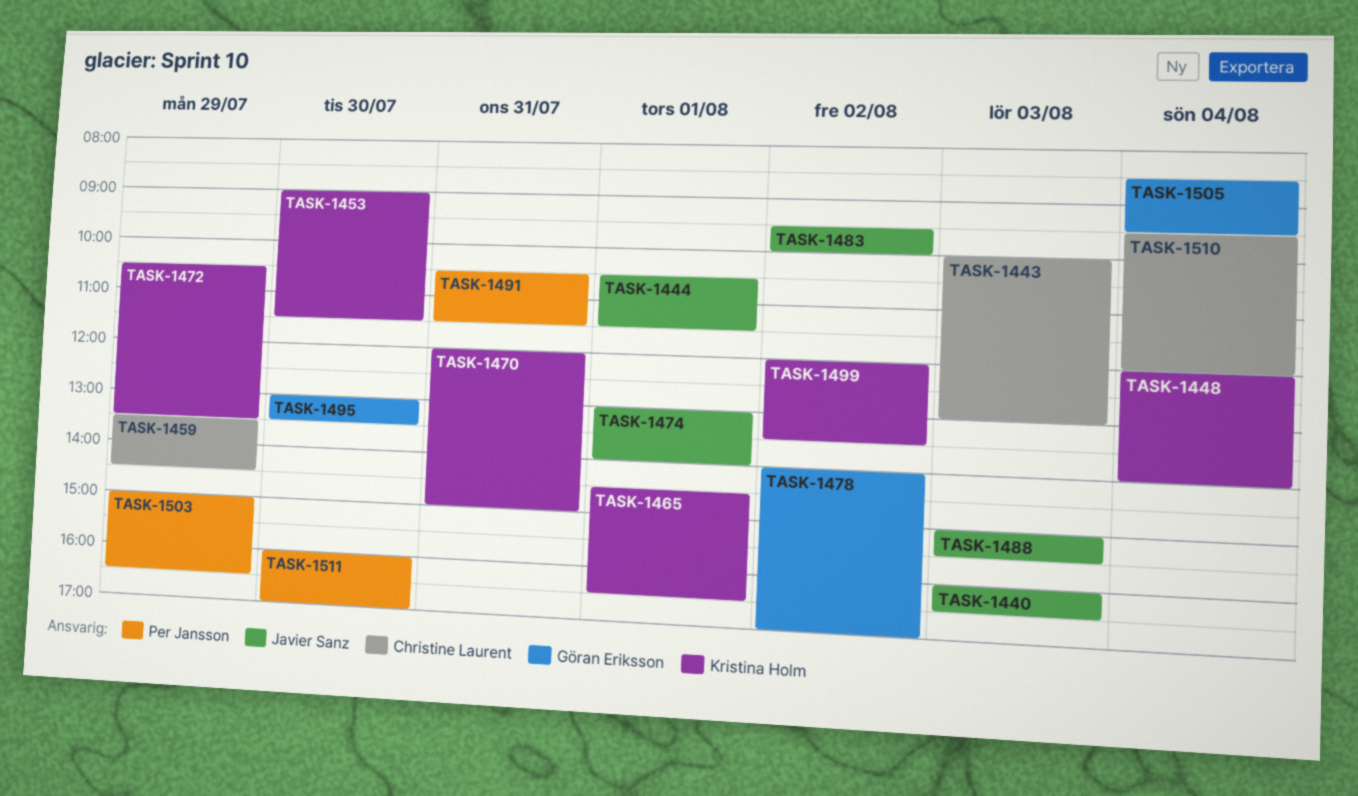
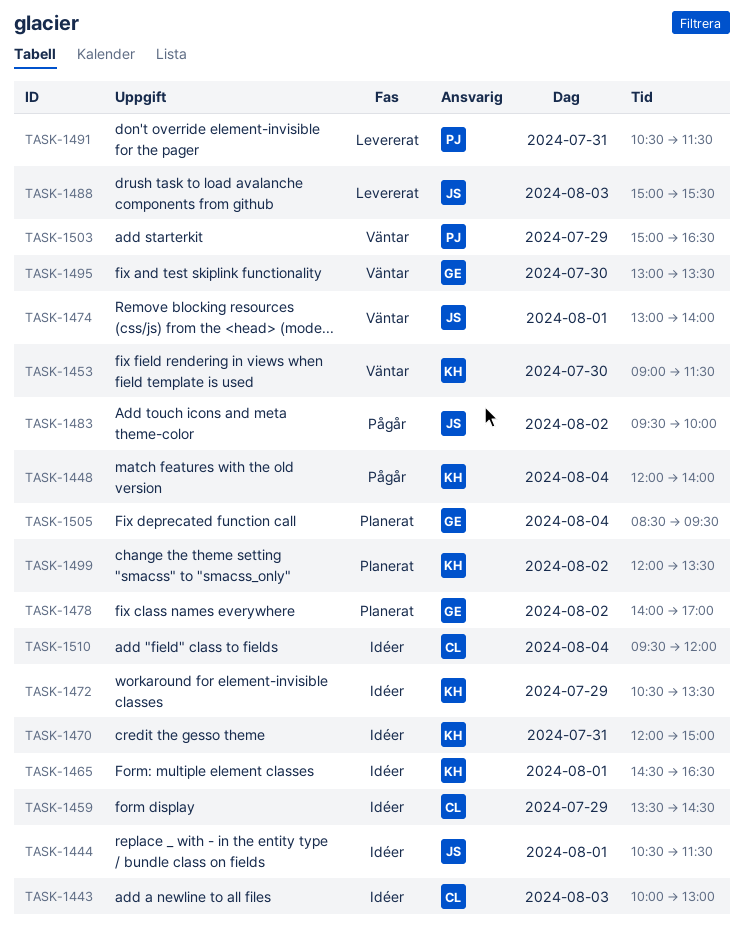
TASK-1440: present -> none
TASK-1511: present -> none

